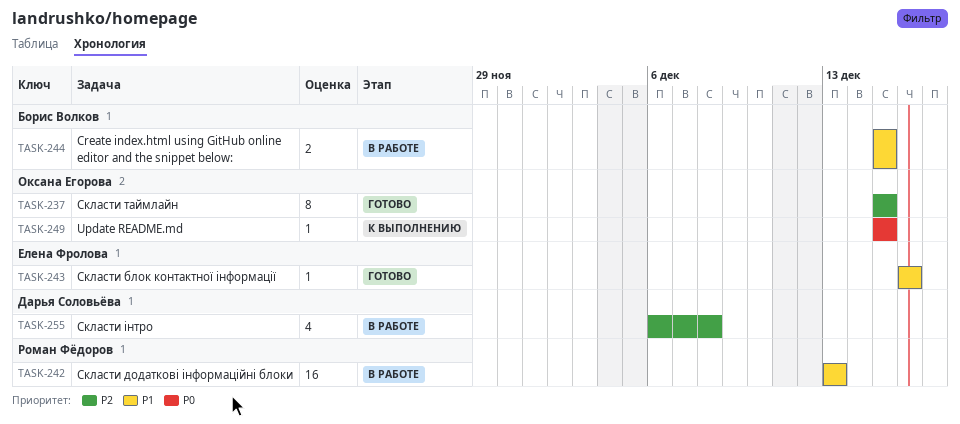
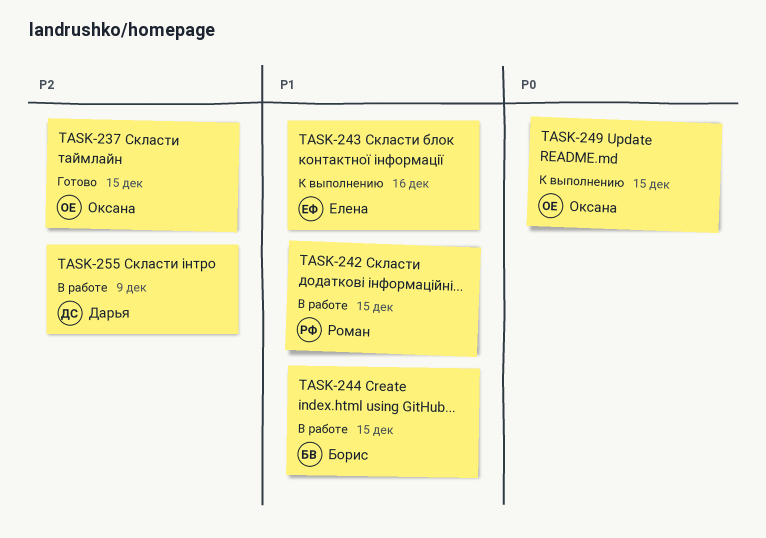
TASK-242, due: Dec 13 -> Dec 15
TASK-243, status: Готово -> К выполнению
TASK-255, due: Dec 8 -> Dec 9

